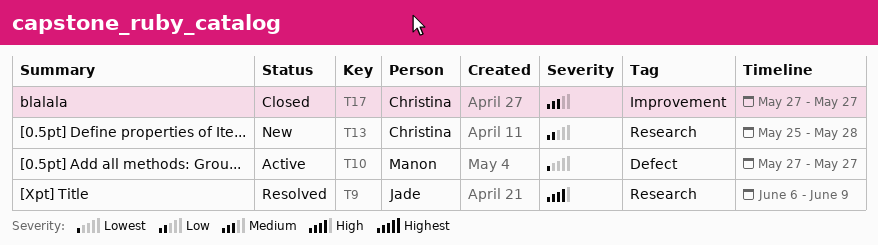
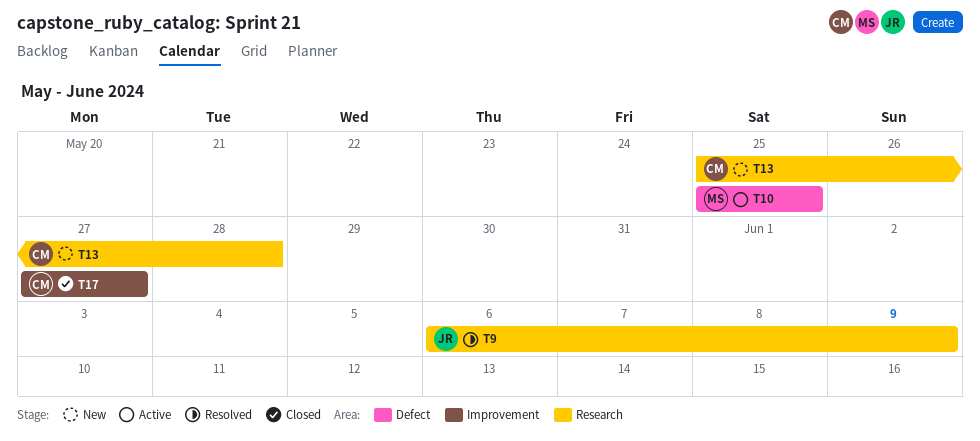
T10, start: May 27 -> May 25
T10, due: May 27 -> May 25

